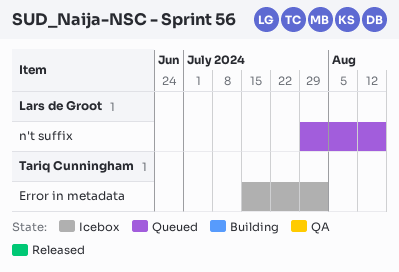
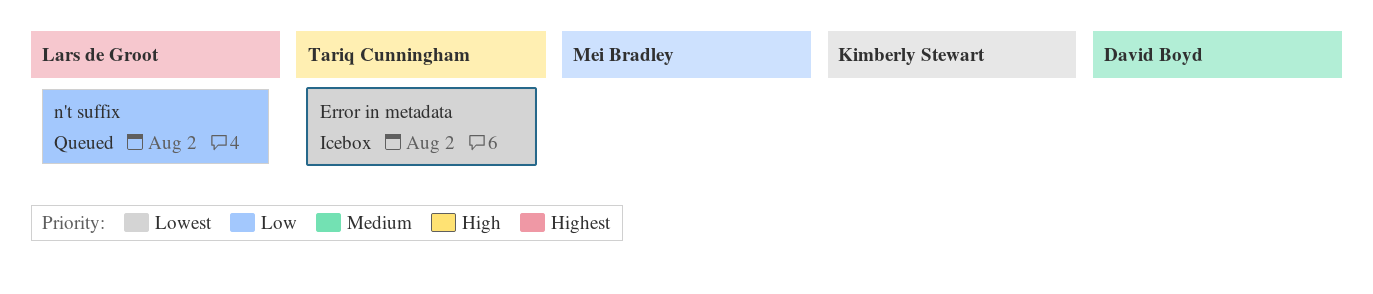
n't suffix, due: Aug 16 -> Aug 2

